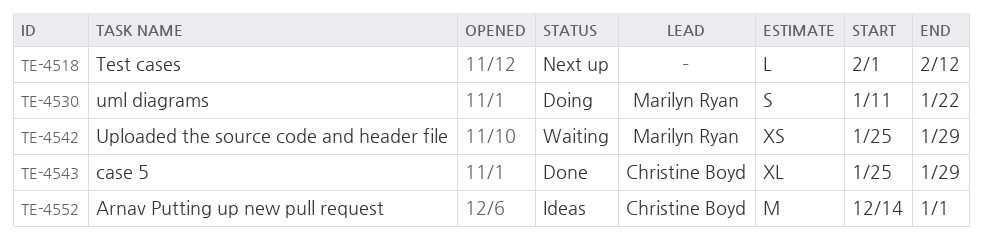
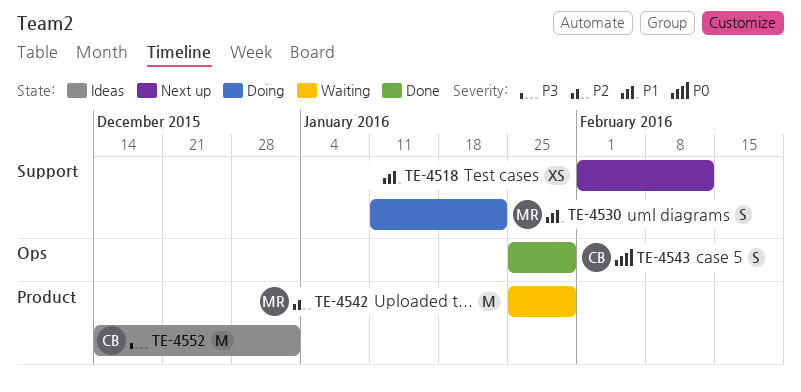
TE-4518, estimate: L -> XS
TE-4542, estimate: XS -> M
TE-4543, estimate: XL -> S

